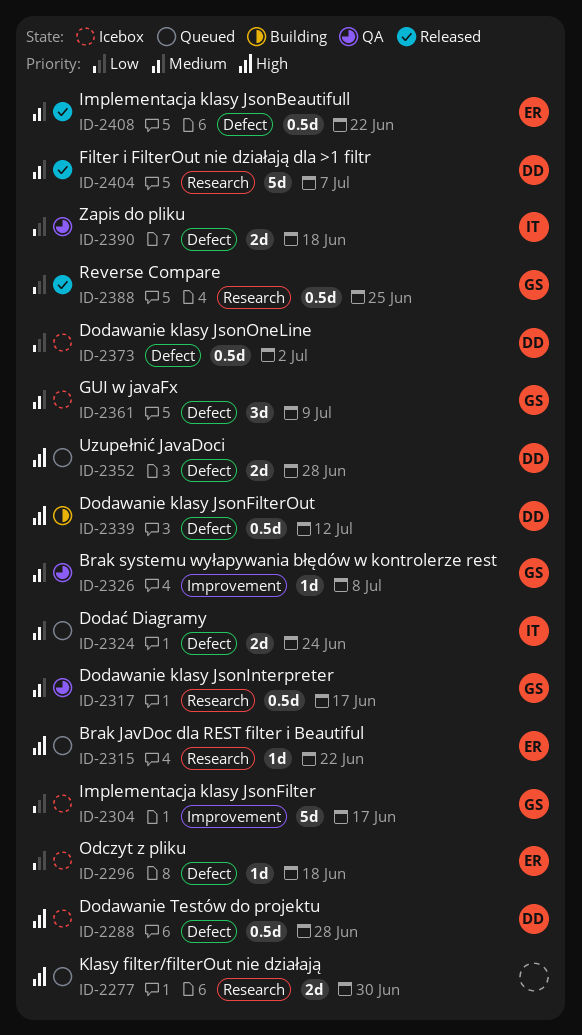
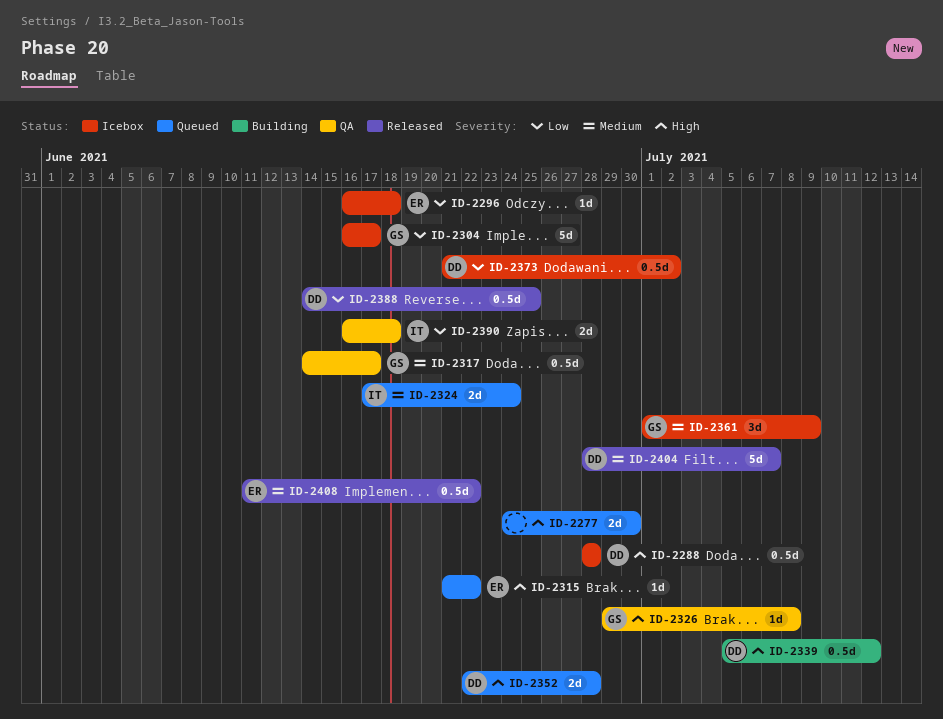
ID-2326, priority: Medium -> High
ID-2388, owner: GS -> DD

